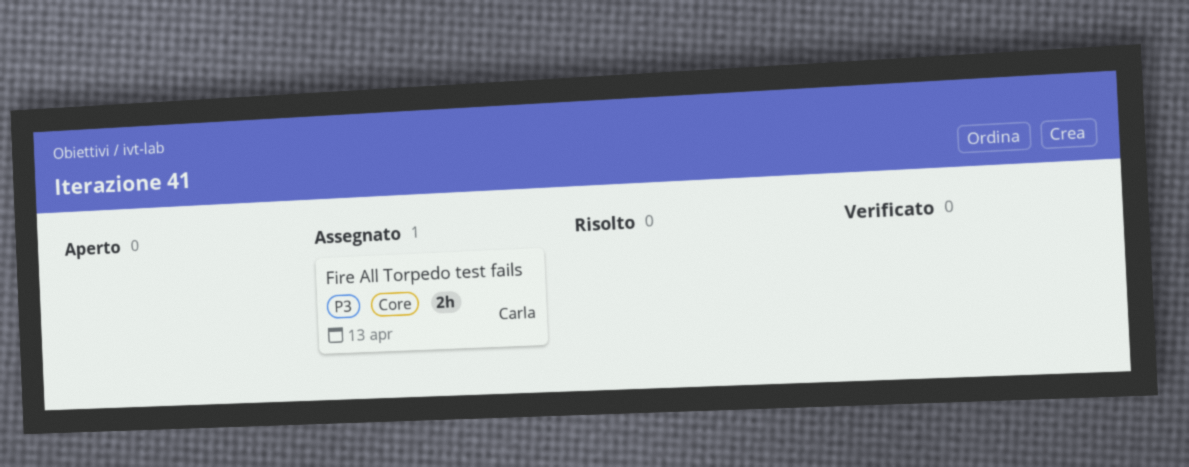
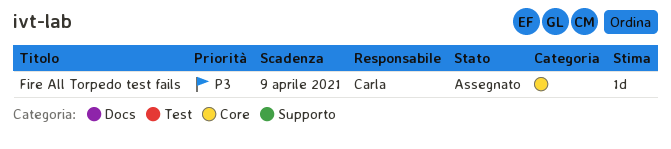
Fire All Torpedo test fails, estimate: 2h -> 1d
Fire All Torpedo test fails, due: Apr 13 -> Apr 9

